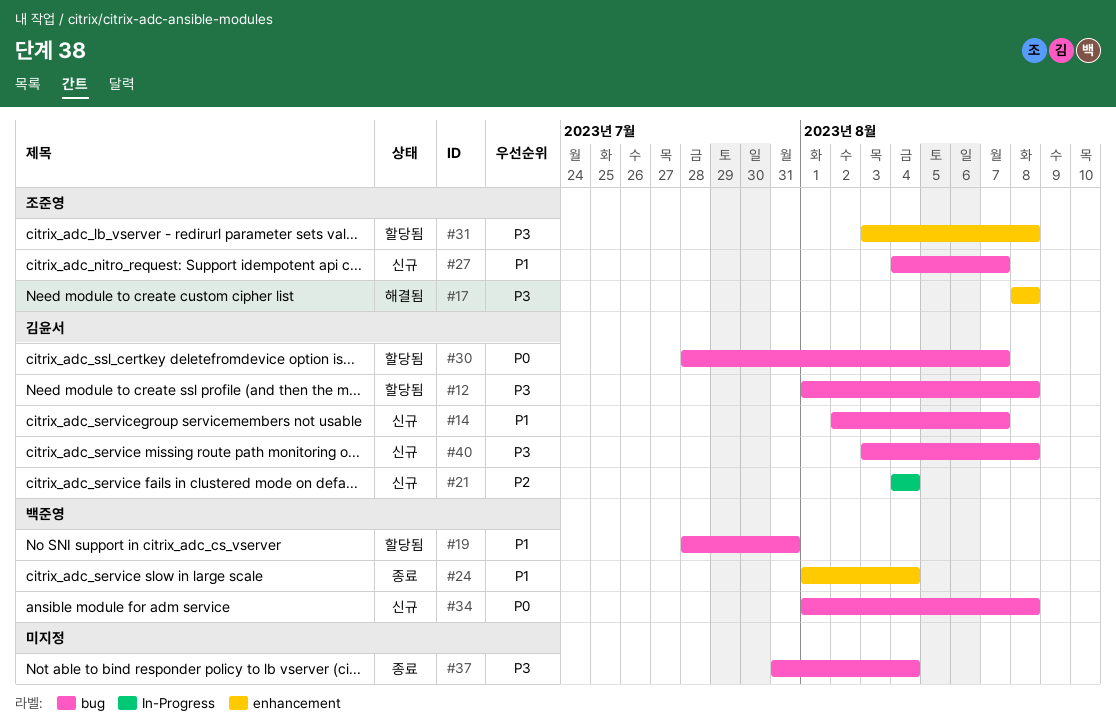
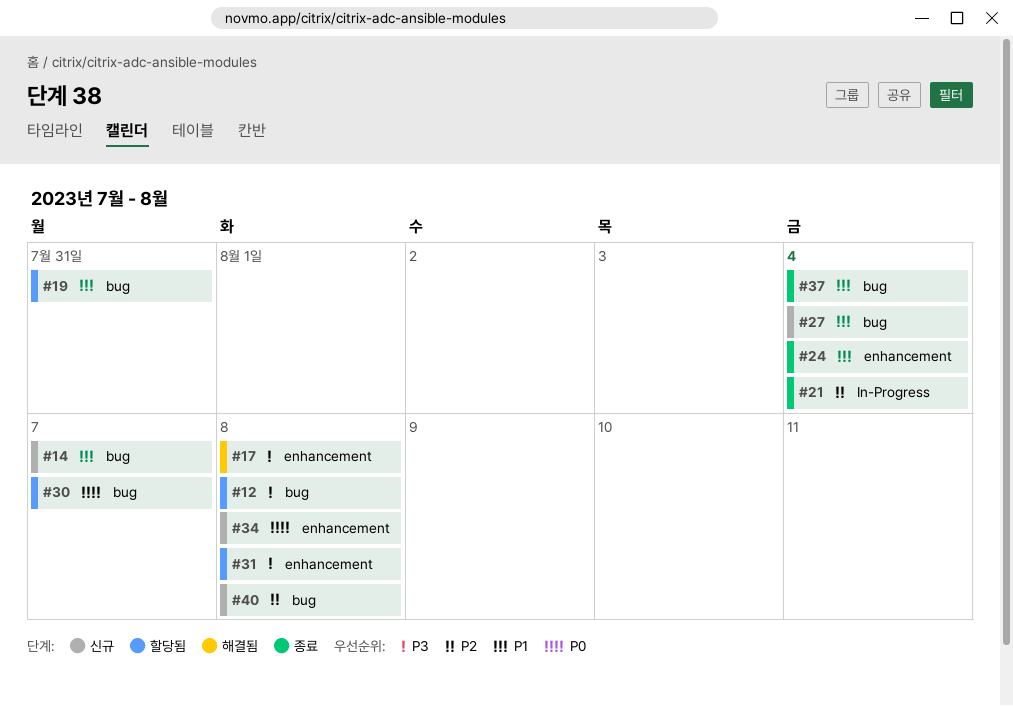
#21, status: 신규 -> 종료
#27, due: Aug 7 -> Aug 4
#34, label: bug -> enhancement
#37, priority: P3 -> P1
#40, priority: P3 -> P2

